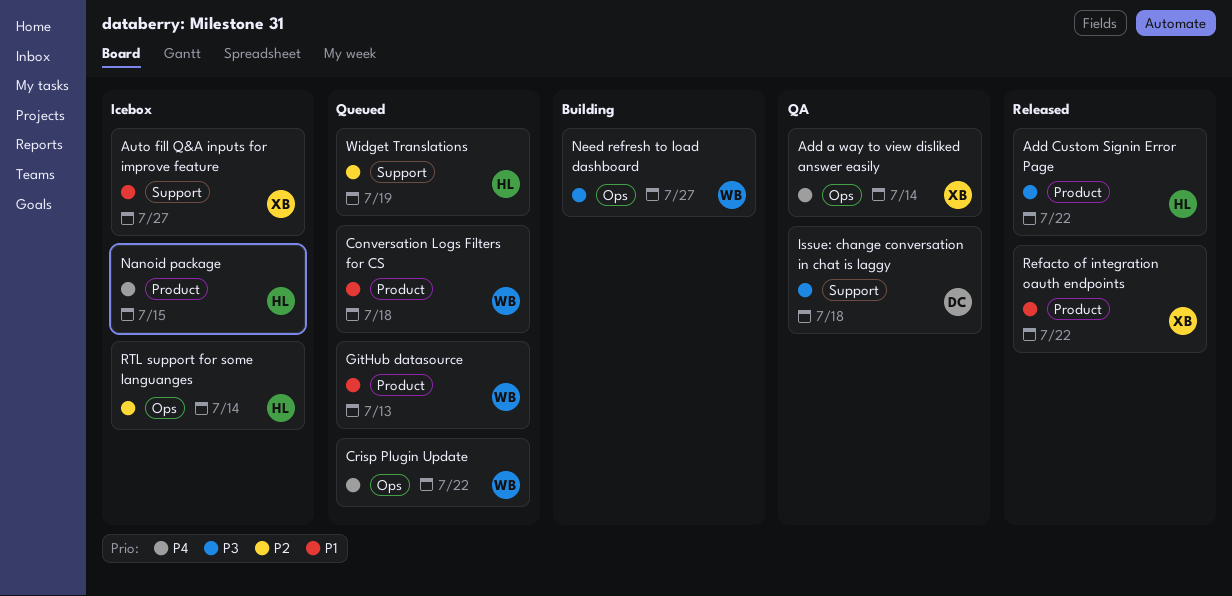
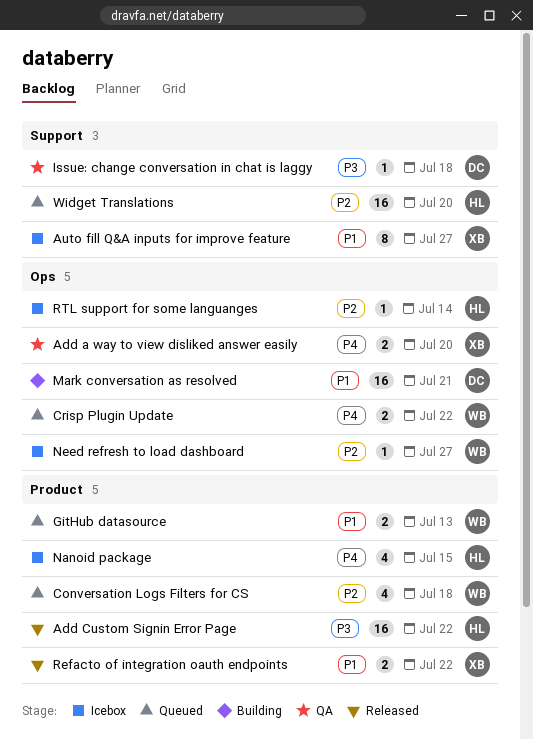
Add a way to view disliked answer easily, due: Jul 14 -> Jul 20
Conversation Logs Filters for CS, priority: P1 -> P2
Mark conversation as resolved: none -> present
Need refresh to load dashboard, status: Building -> Icebox
Need refresh to load dashboard, priority: P3 -> P2
Widget Translations, due: Jul 19 -> Jul 20

